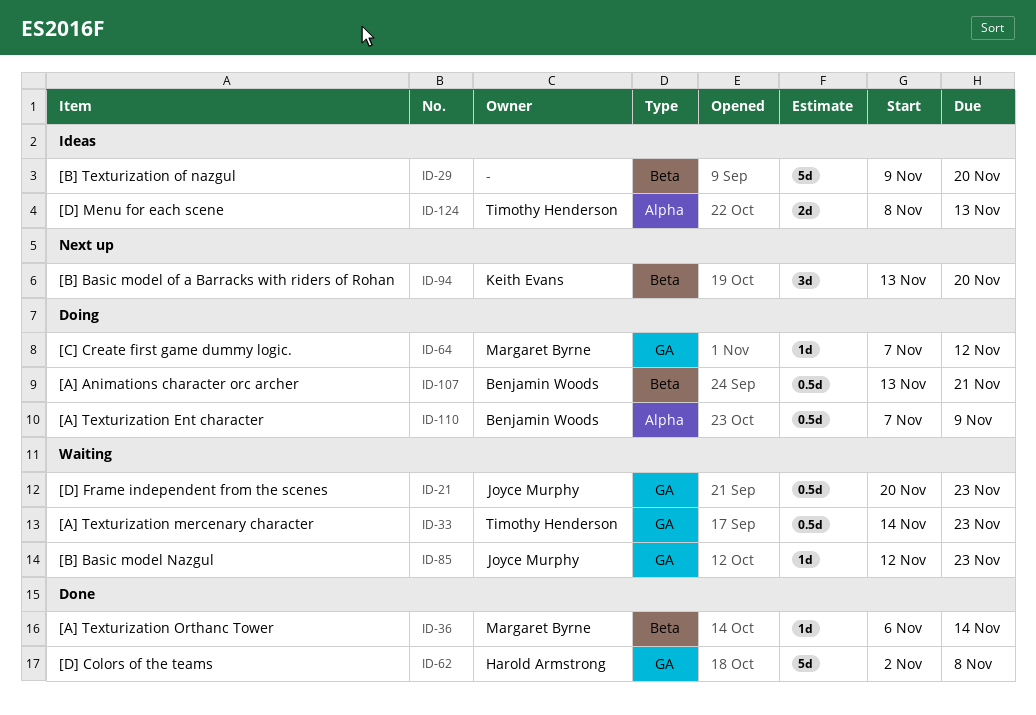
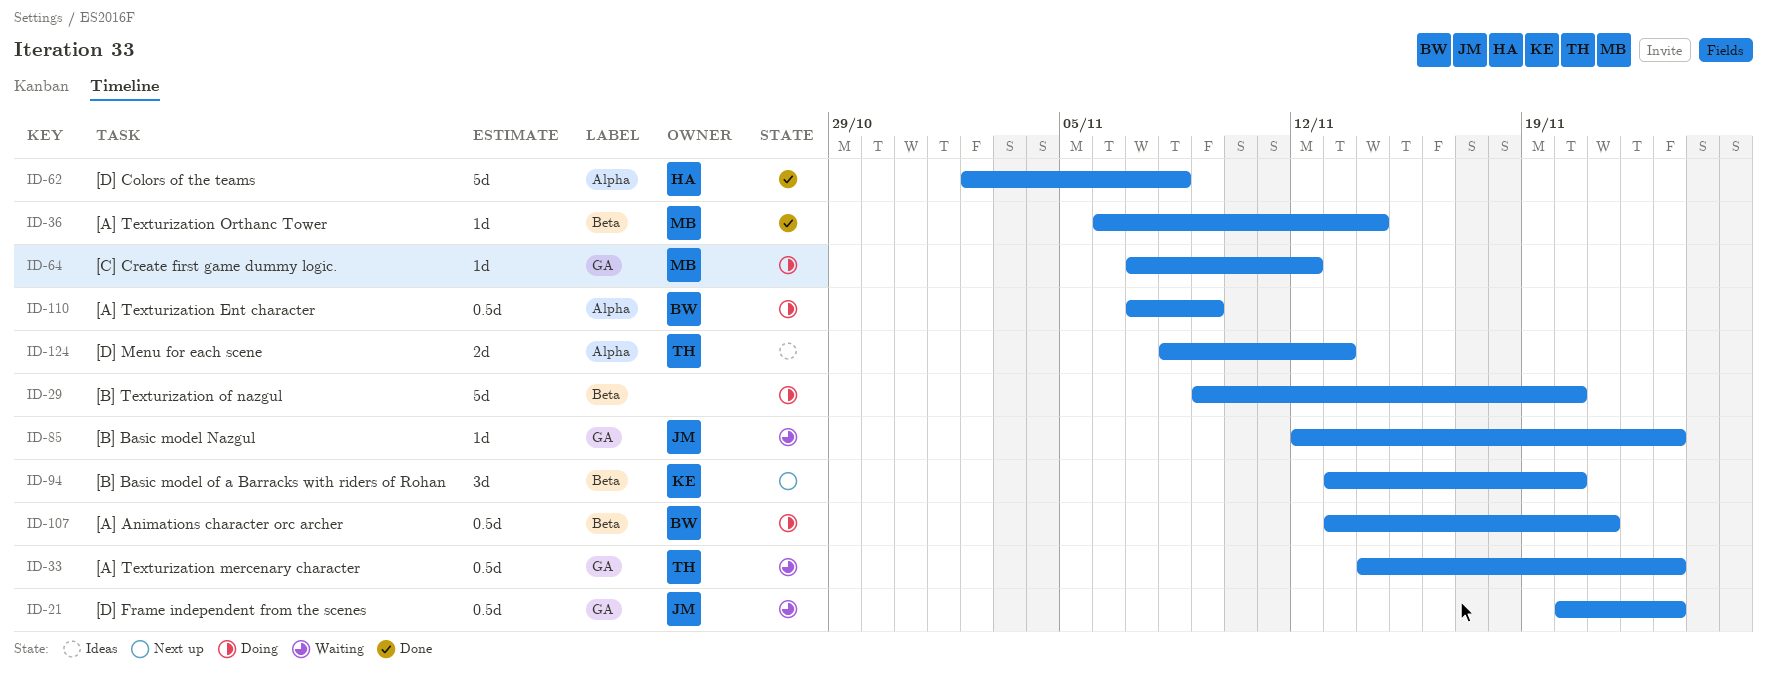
ID-29, status: Ideas -> Doing
ID-62, label: GA -> Alpha

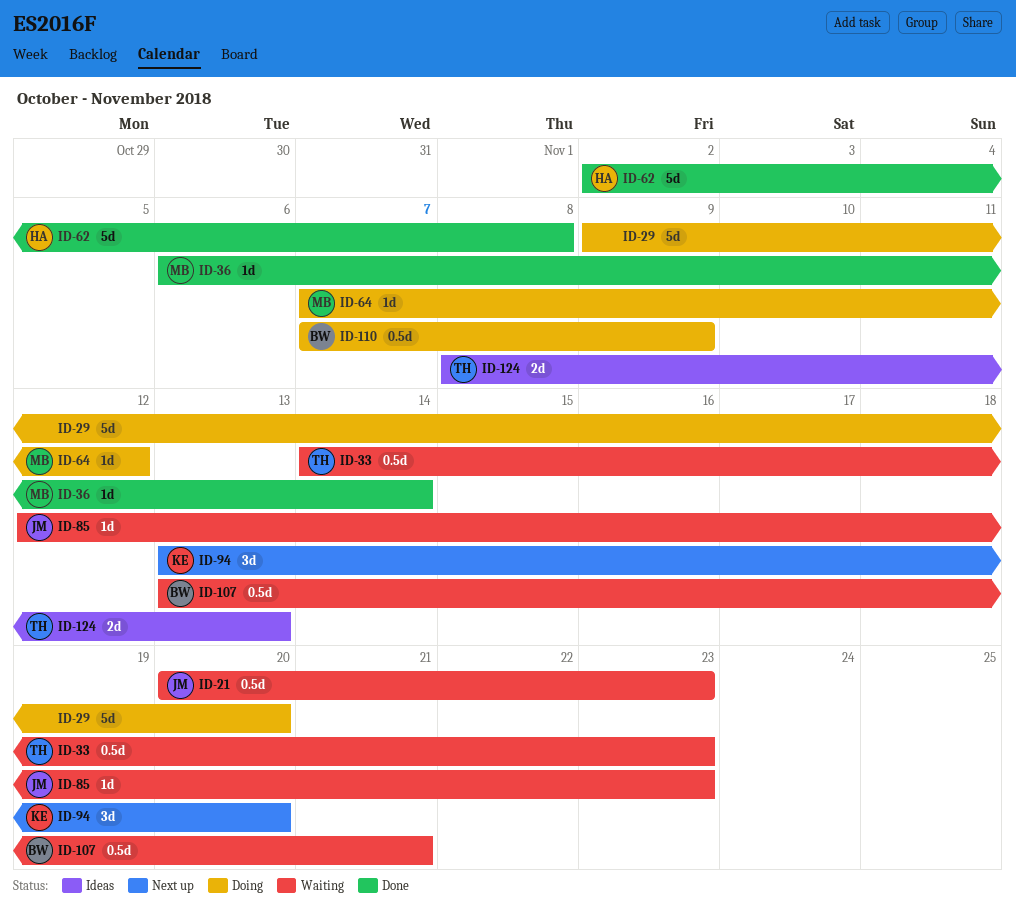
ID-107, status: Doing -> Waiting

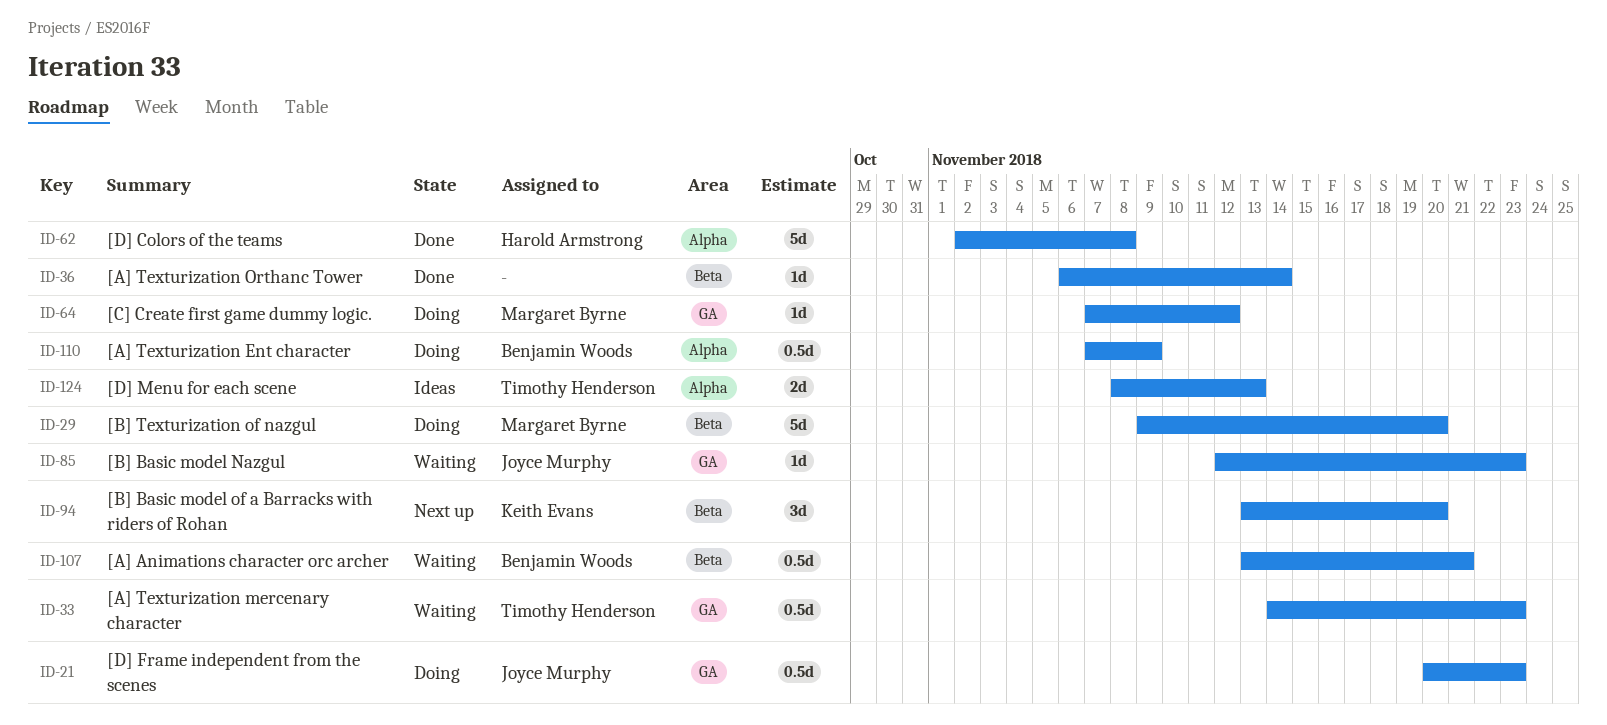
ID-21, status: Waiting -> Doing
ID-29, owner: none -> Margaret Byrne
ID-36, owner: Margaret Byrne -> none

